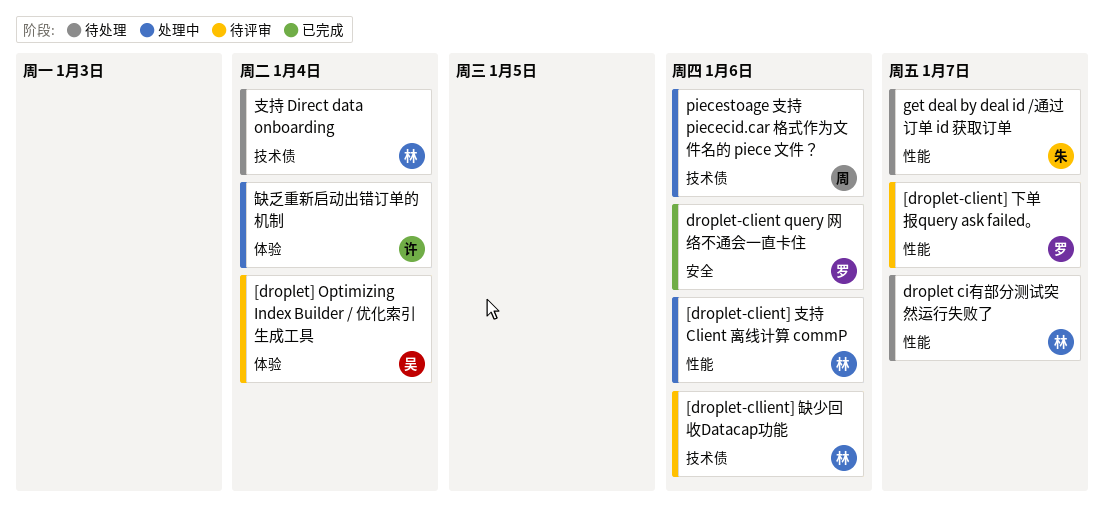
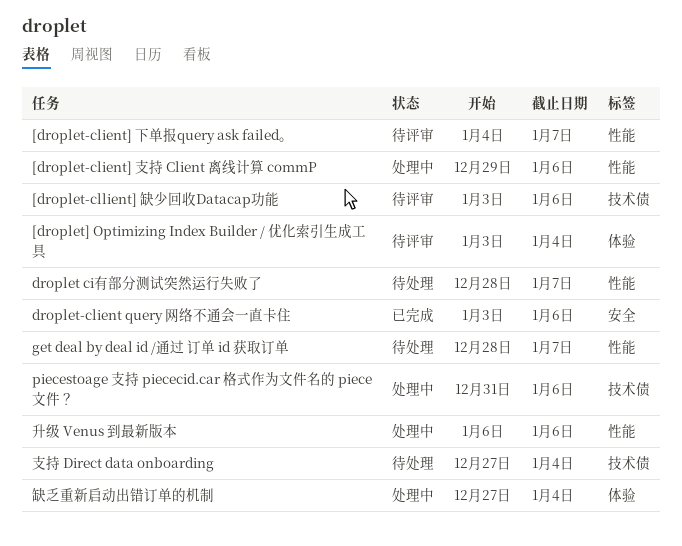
升级 Venus 到最新版本: none -> present

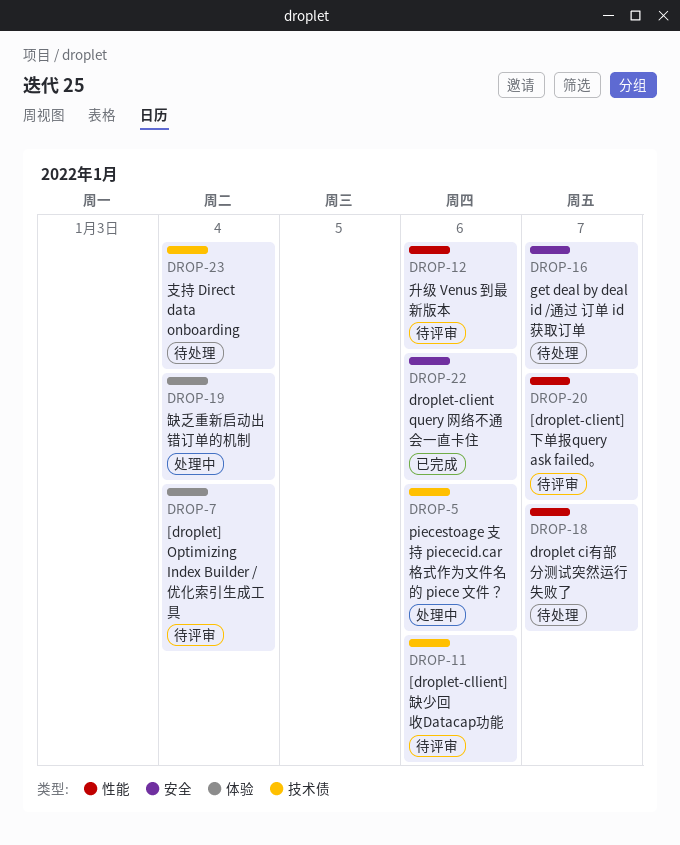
[droplet-client] 支持 Client 离线计算 commP: present -> none
get deal by deal id /通过 订单 id 获取订单, label: 性能 -> 安全
升级 Venus 到最新版本, status: 处理中 -> 待评审

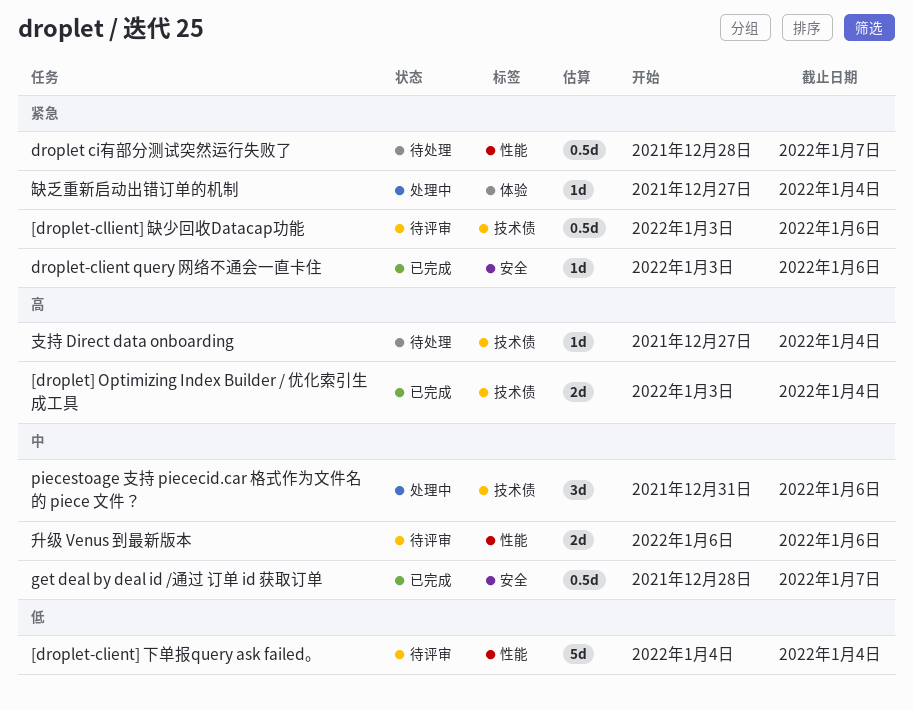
[droplet-client] 下单报query ask failed。, due: Jan 7 -> Jan 4
[droplet] Optimizing Index Builder / 优化索引生成工具, status: 待评审 -> 已完成
[droplet] Optimizing Index Builder / 优化索引生成工具, label: 体验 -> 技术债
get deal by deal id /通过 订单 id 获取订单, status: 待处理 -> 已完成

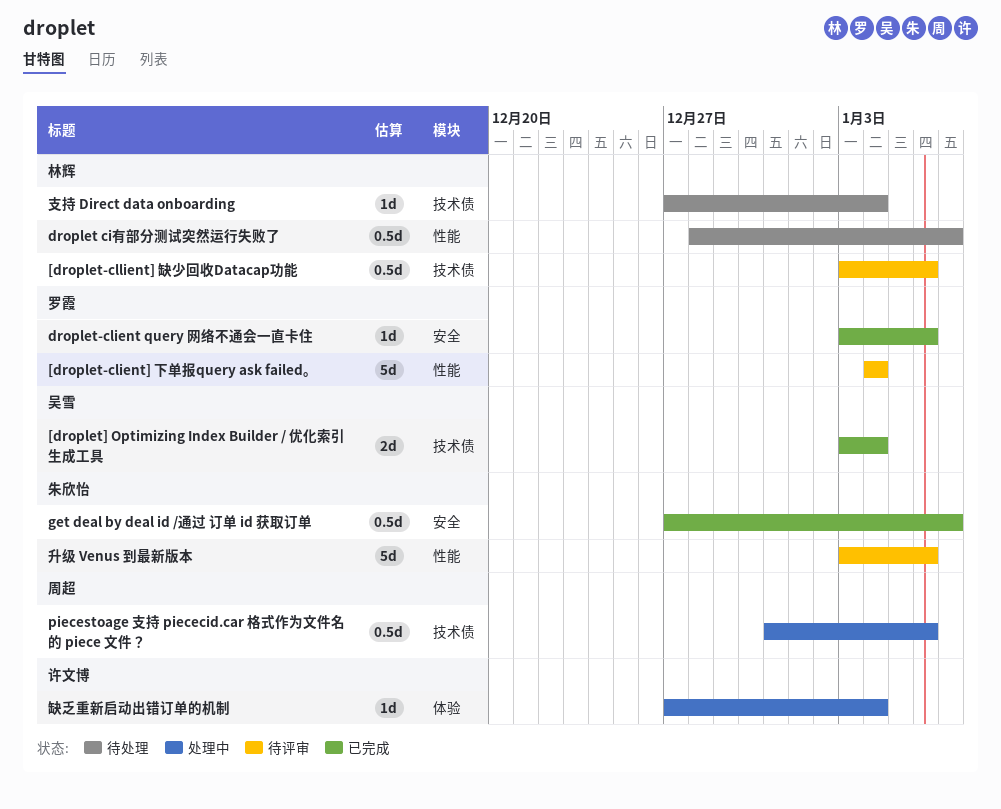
get deal by deal id /通过 订单 id 获取订单, start: Dec 28 -> Dec 27
piecestoage 支持 piececid.car 格式作为文件名的 piece 文件？, estimate: 3d -> 0.5d
升级 Venus 到最新版本, estimate: 2d -> 5d
升级 Venus 到最新版本, start: Jan 6 -> Jan 3

